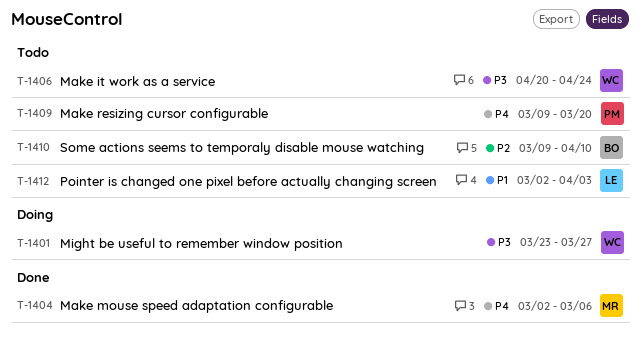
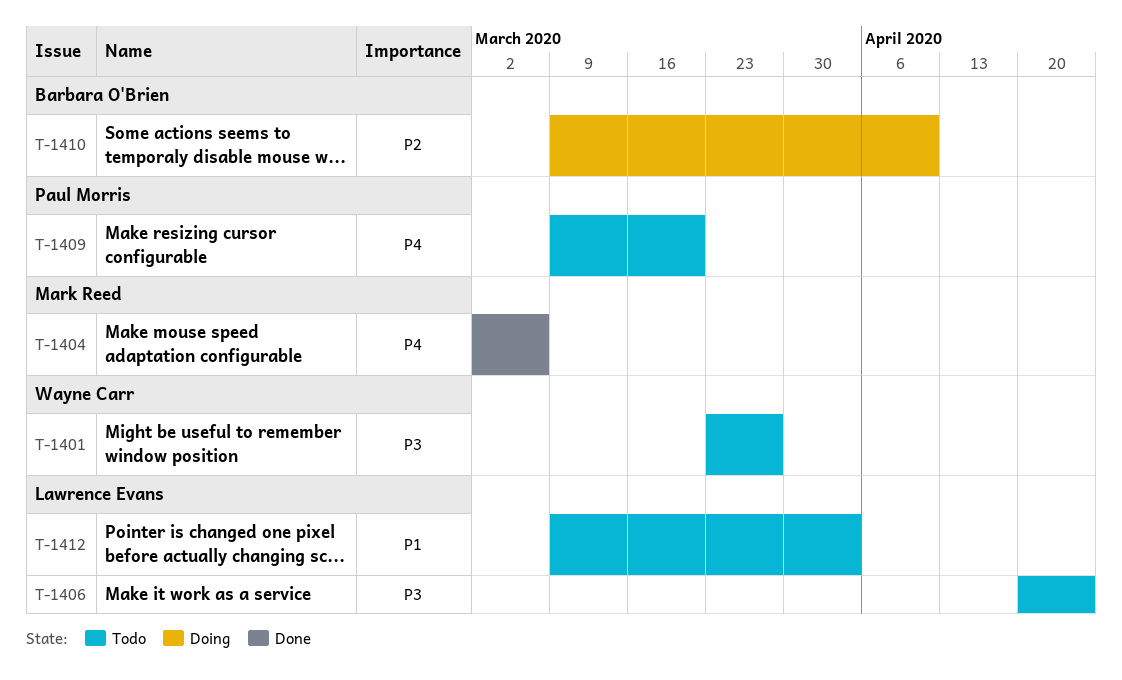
T-1401, status: Doing -> Todo
T-1406, owner: Wayne Carr -> Lawrence Evans
T-1410, status: Todo -> Doing
T-1412, start: Mar 2 -> Mar 9

